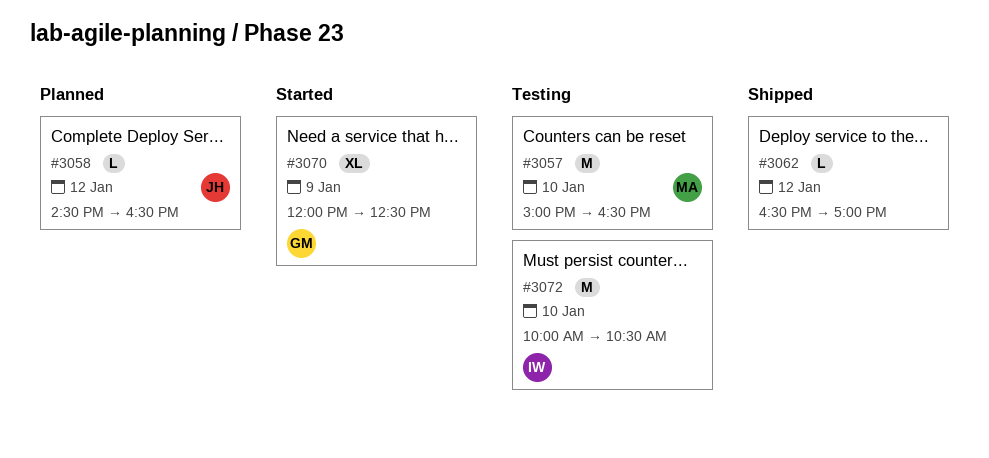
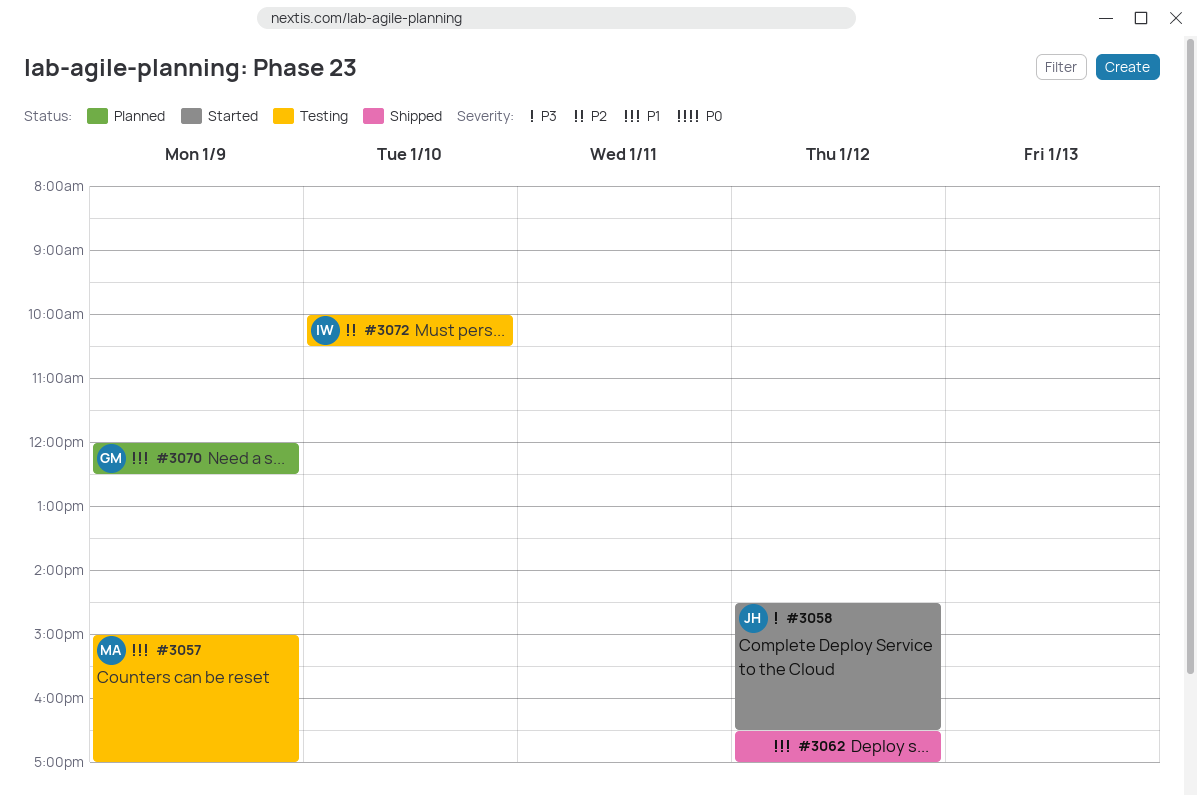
#3057, day: Jan 10 -> Jan 9
#3057, ends: 16:30 -> 17:00
#3058, status: Planned -> Started
#3070, status: Started -> Planned

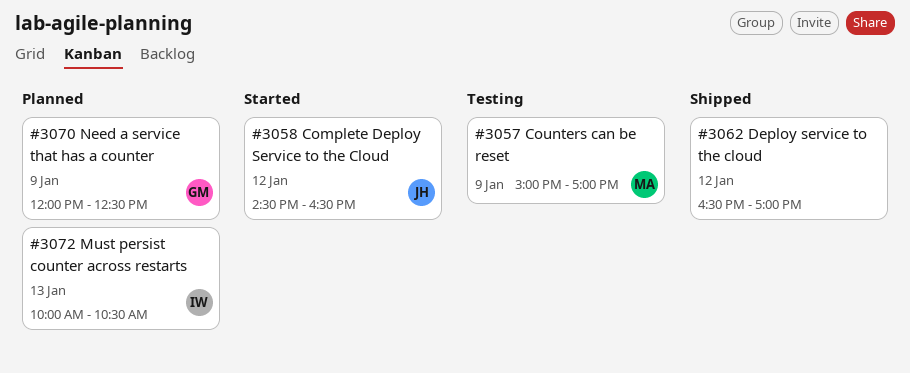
#3072, status: Testing -> Planned
#3072, day: Jan 10 -> Jan 13

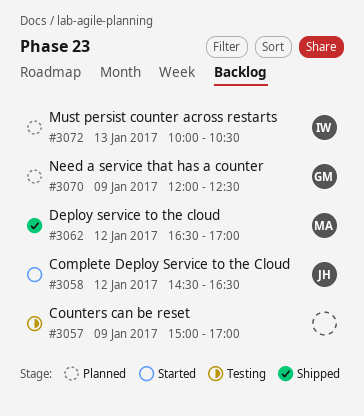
#3057, owner: MA -> none
#3062, owner: none -> MA

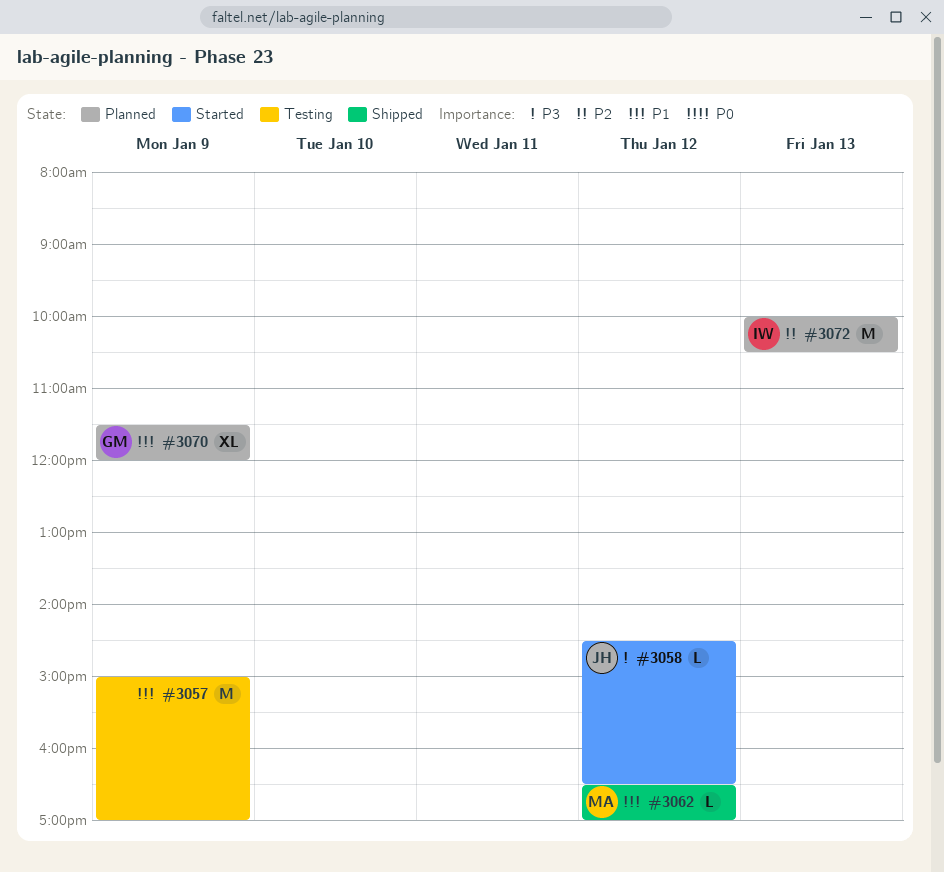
#3070, begins: 12:00 -> 11:30
#3070, ends: 12:30 -> 12:00

